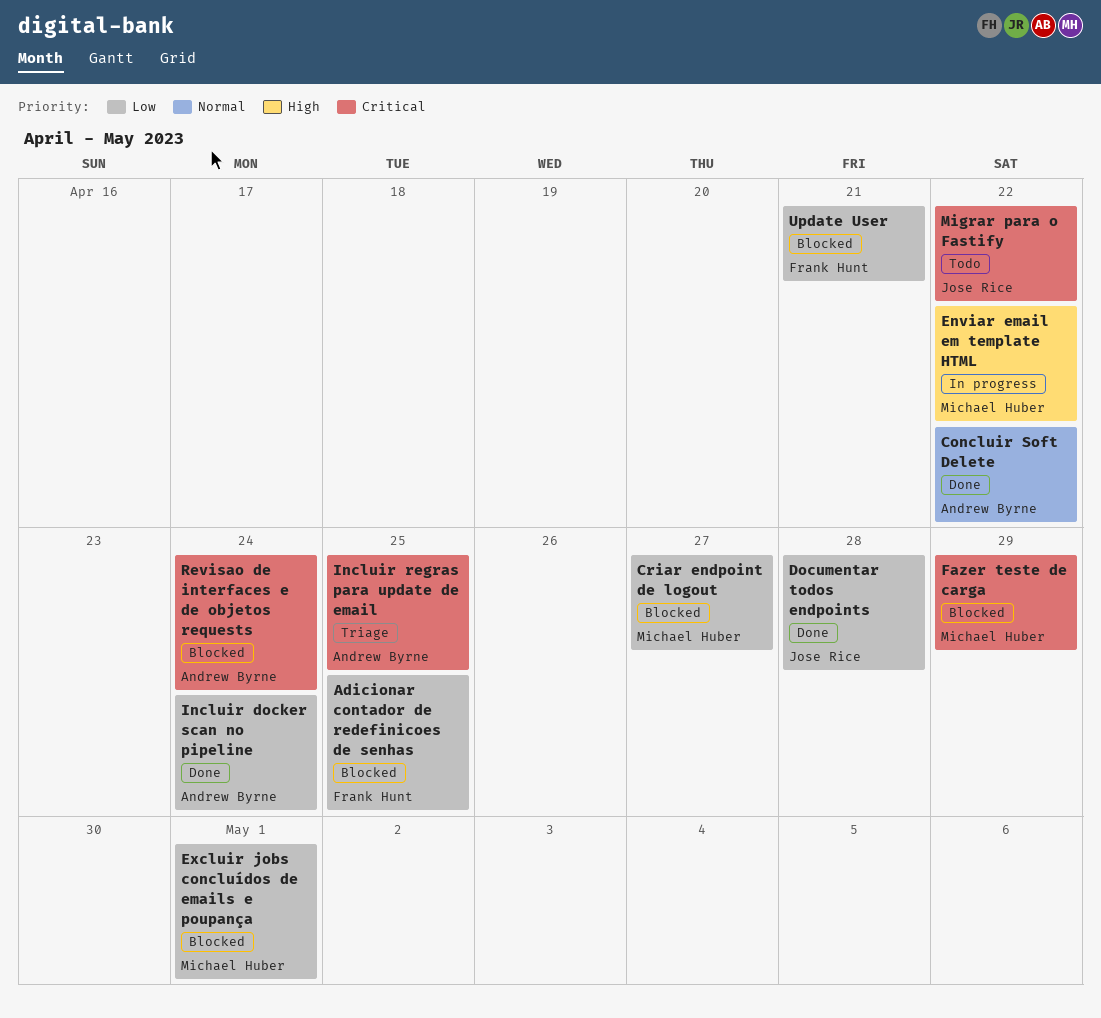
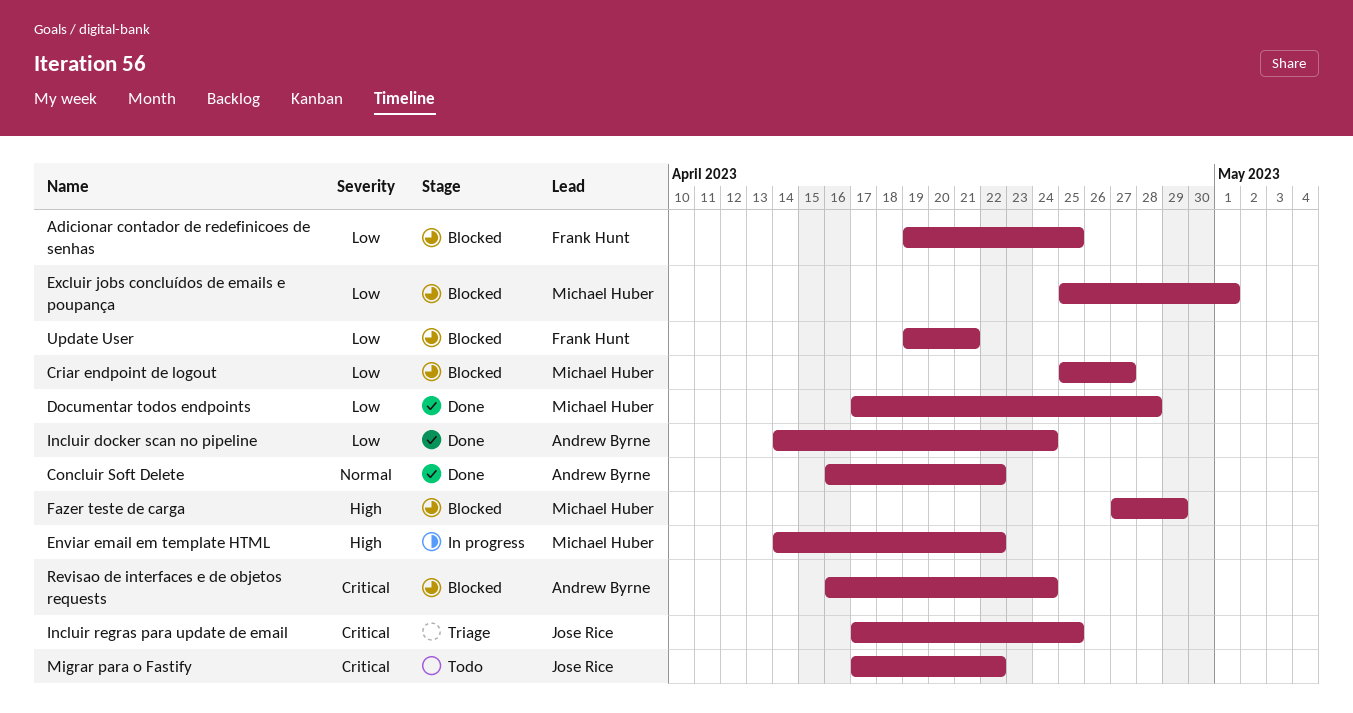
Documentar todos endpoints, owner: Jose Rice -> Michael Huber
Fazer teste de carga, priority: Critical -> High
Incluir regras para update de email, owner: Andrew Byrne -> Jose Rice

